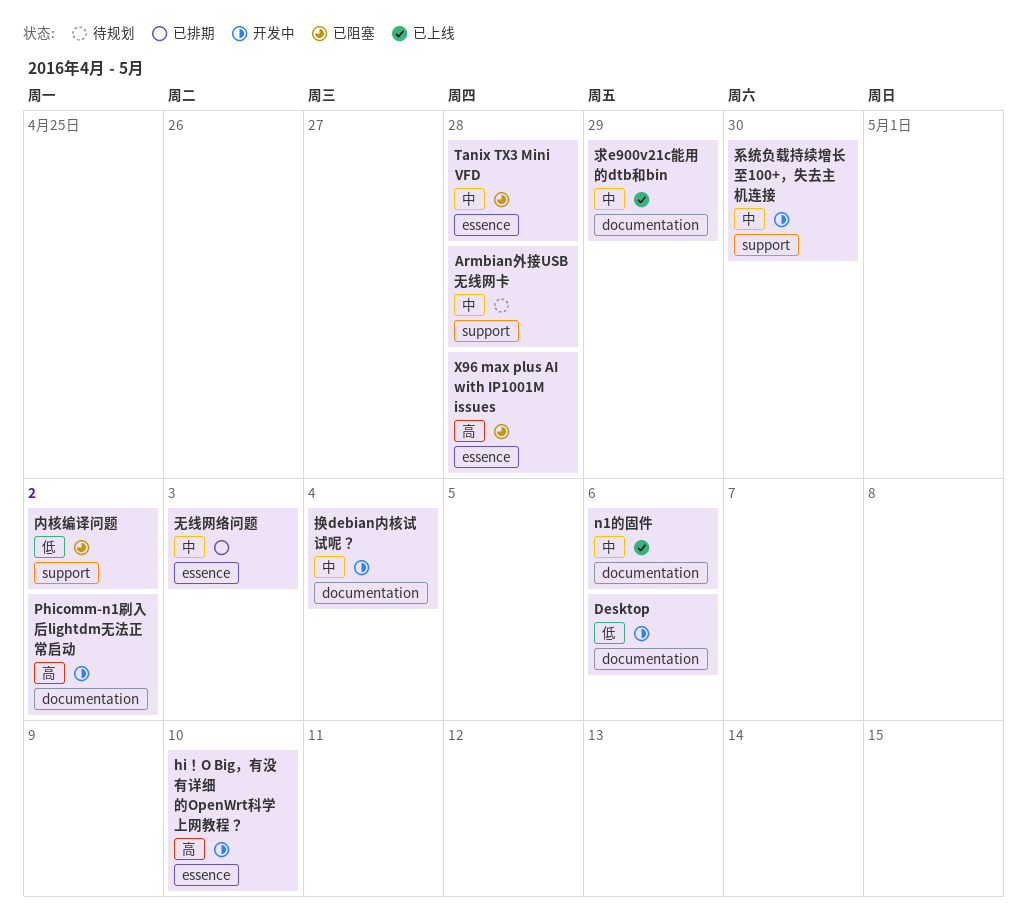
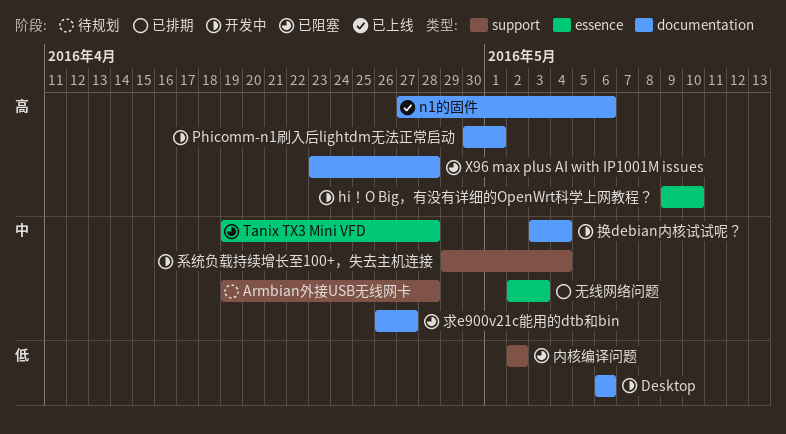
n1的固件, priority: 中 -> 高
Phicomm-n1刷入后lightdm无法正常启动, due: May 2 -> May 1
X96 max plus AI with IP1001M issues, label: essence -> documentation
求e900v21c能用的dtb和bin, status: 已上线 -> 已阻塞
求e900v21c能用的dtb和bin, due: Apr 29 -> Apr 27
系统负载持续增长至100+，失去主机连接, due: Apr 30 -> May 4

